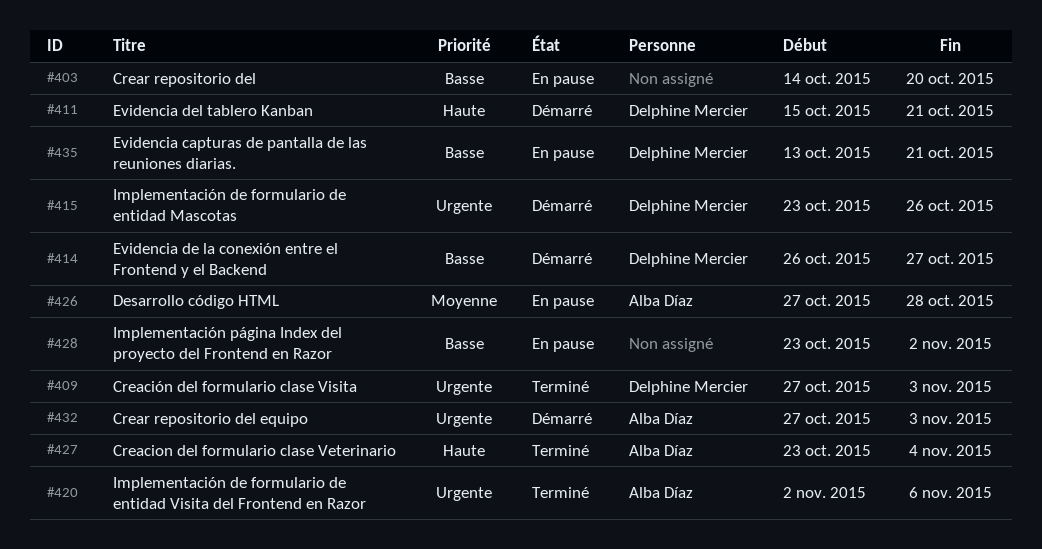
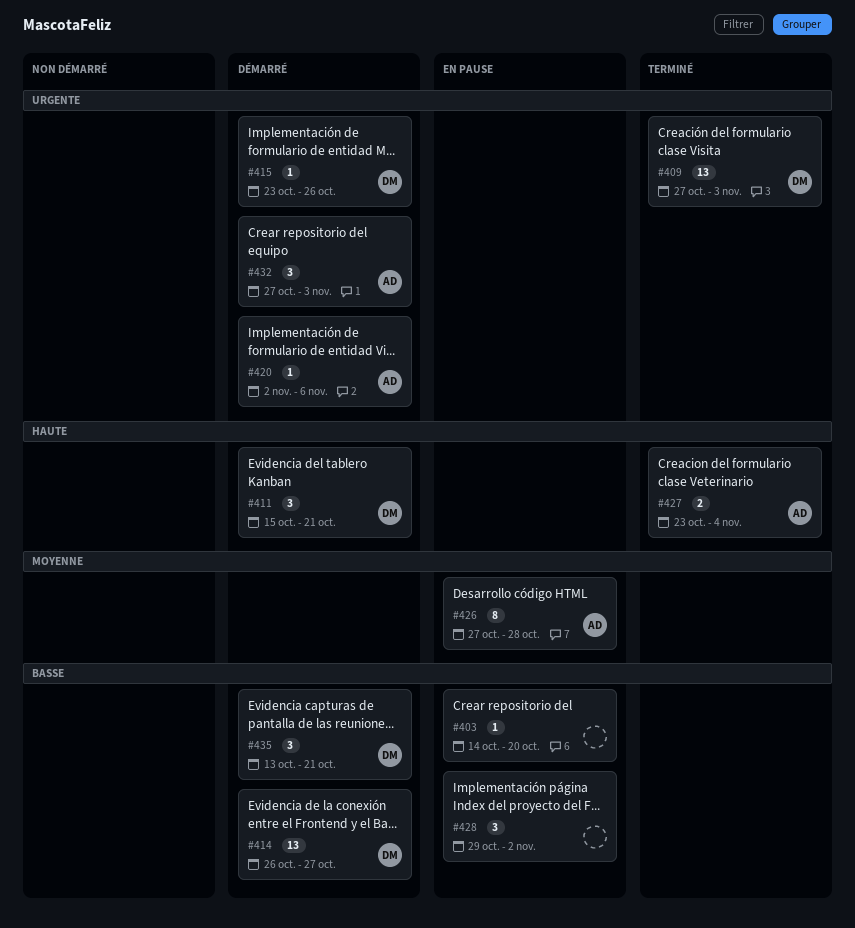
#420, status: Terminé -> Démarré
#428, start: Oct 23 -> Oct 29
#435, status: En pause -> Démarré

